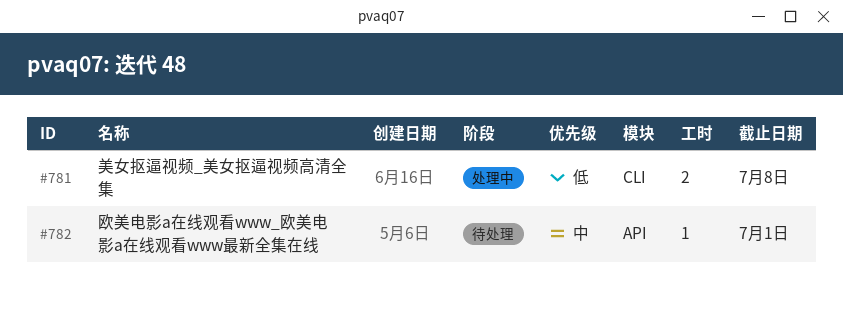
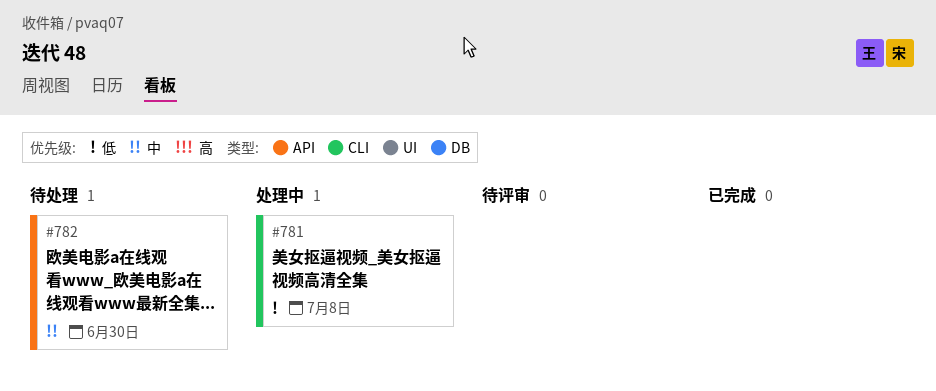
#782, due: Jul 1 -> Jun 30

